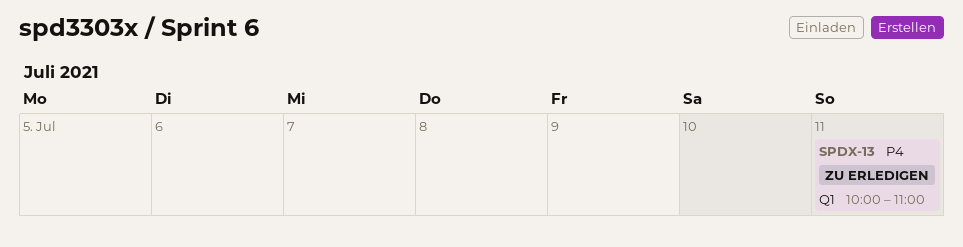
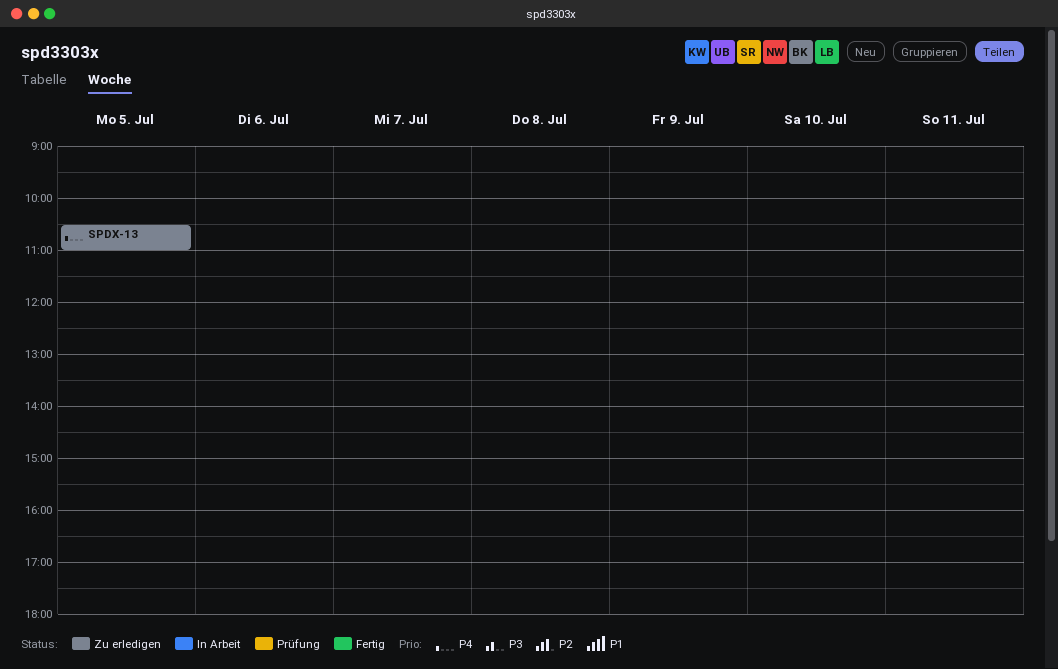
SPDX-13, day: Jul 11 -> Jul 5
SPDX-13, begins: 10:00 -> 10:30

